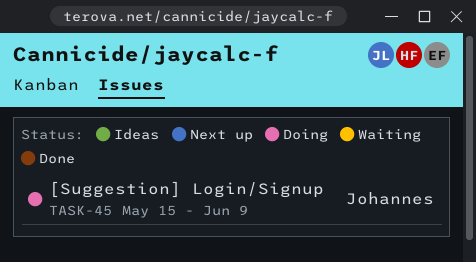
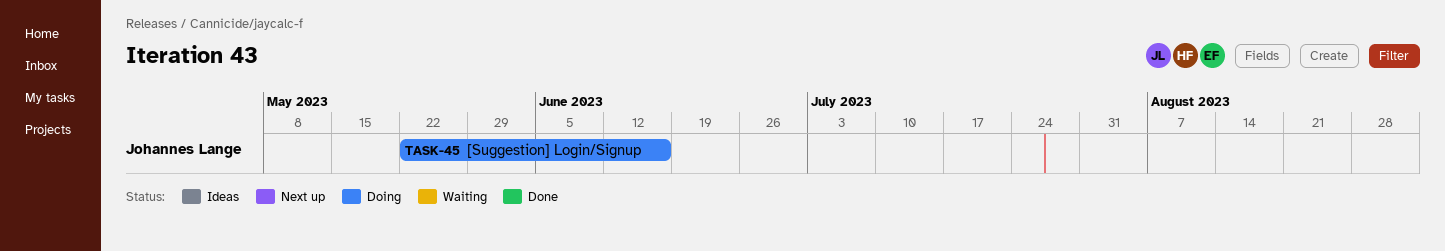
TASK-45, start: May 15 -> May 22
TASK-45, due: Jun 9 -> Jun 16

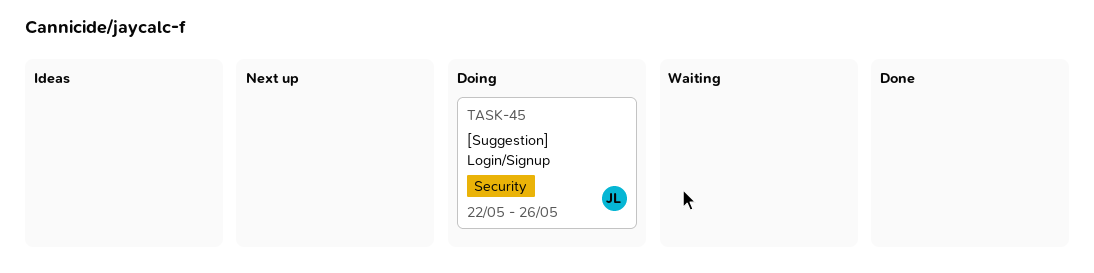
TASK-45, due: Jun 16 -> May 26

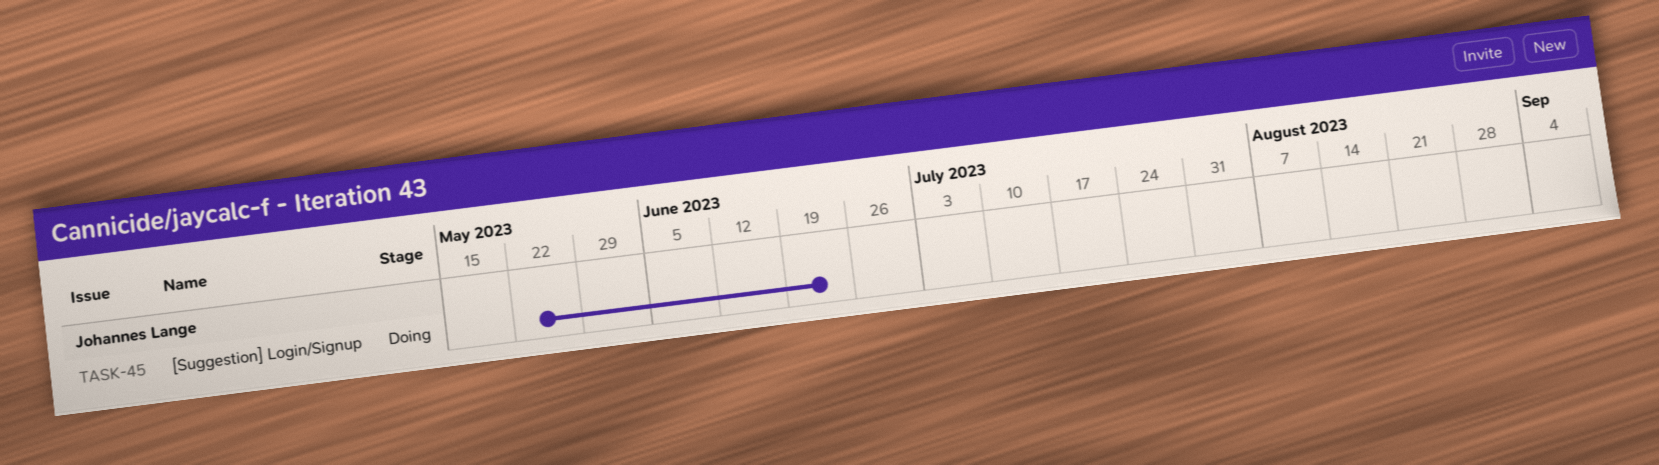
TASK-45, due: May 26 -> Jun 23

